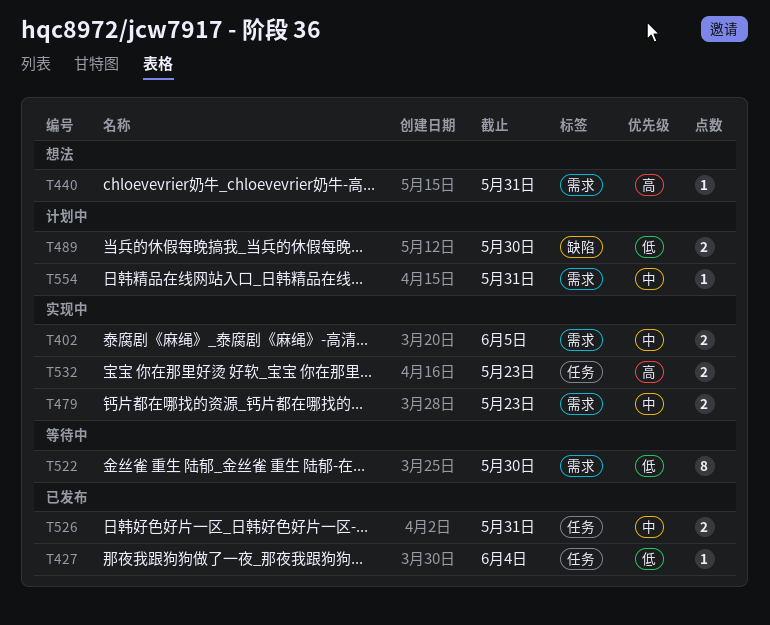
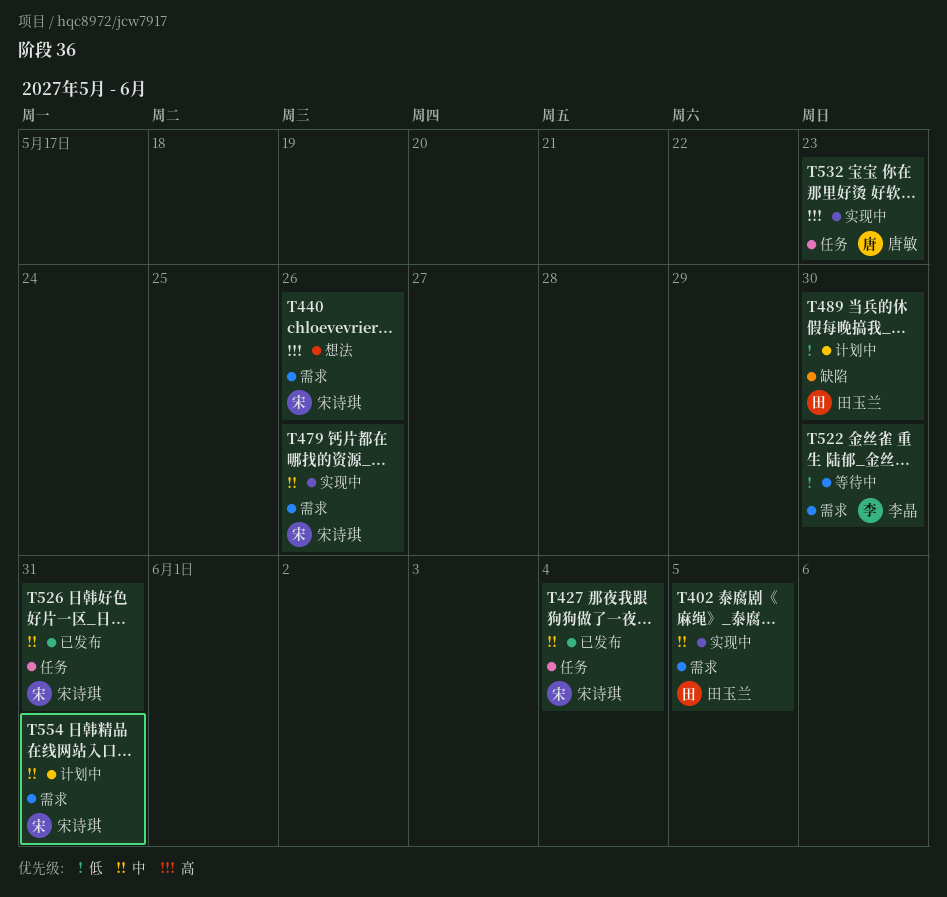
T427, priority: 低 -> 中
T440, due: May 31 -> May 26
T479, due: May 23 -> May 26

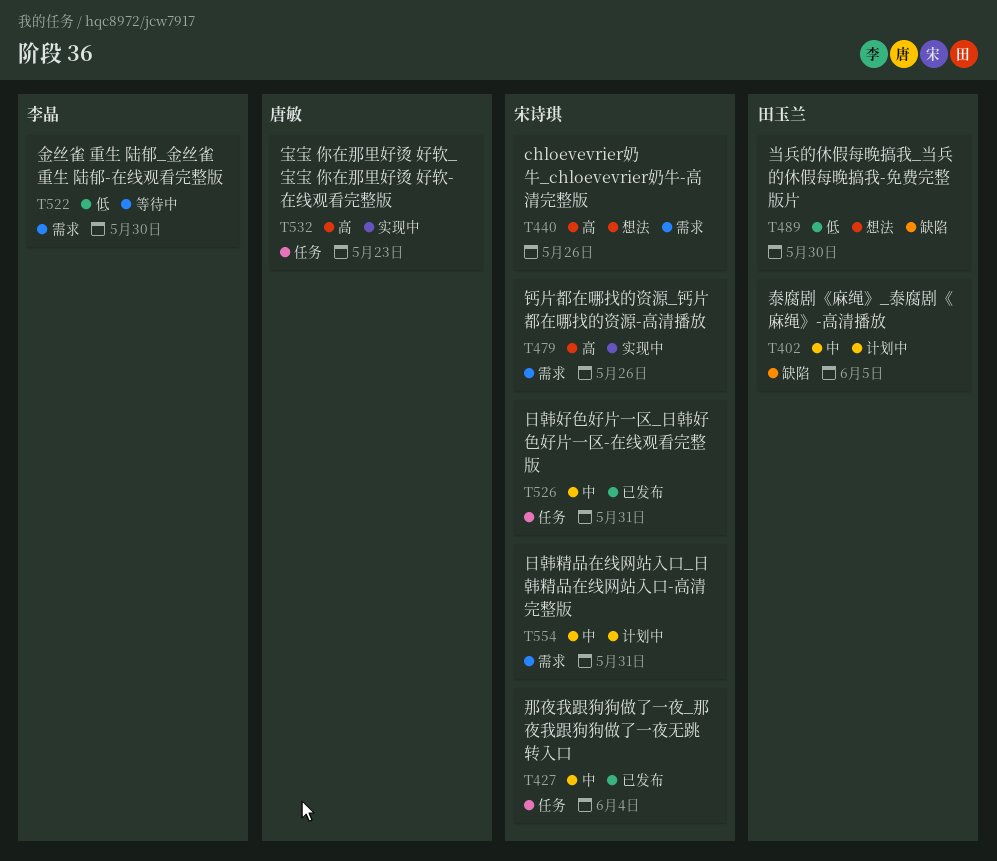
T402, status: 实现中 -> 计划中
T402, label: 需求 -> 缺陷
T479, priority: 中 -> 高
T489, status: 计划中 -> 想法

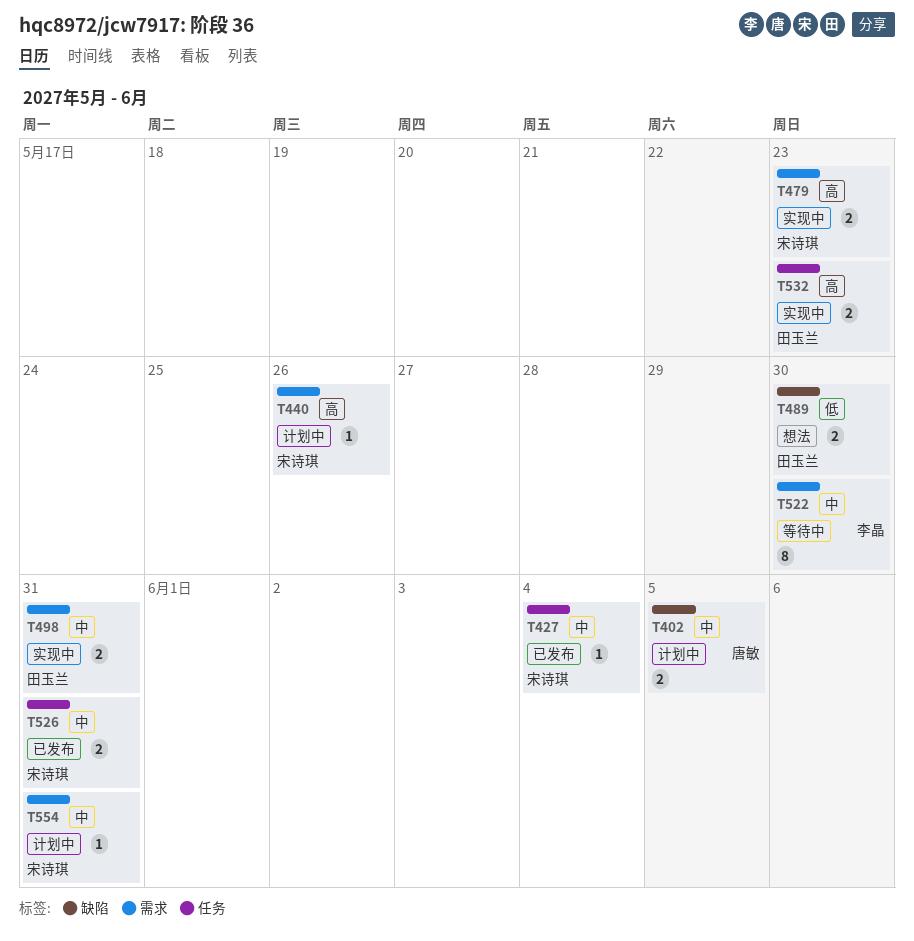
T402, owner: 田玉兰 -> 唐敏
T440, status: 想法 -> 计划中
T479, due: May 26 -> May 23
T498: none -> present
T522, priority: 低 -> 中
T532, owner: 唐敏 -> 田玉兰

